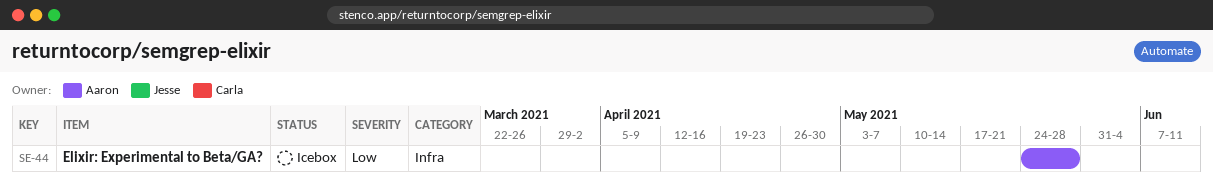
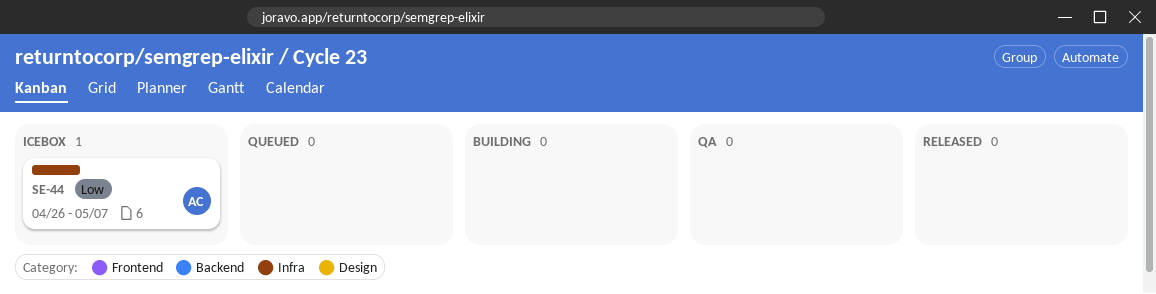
SE-44, start: May 24 -> Apr 26
SE-44, due: May 28 -> May 7

